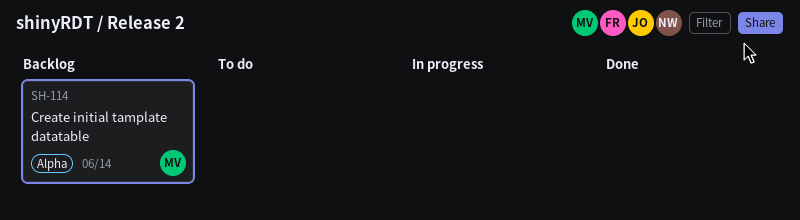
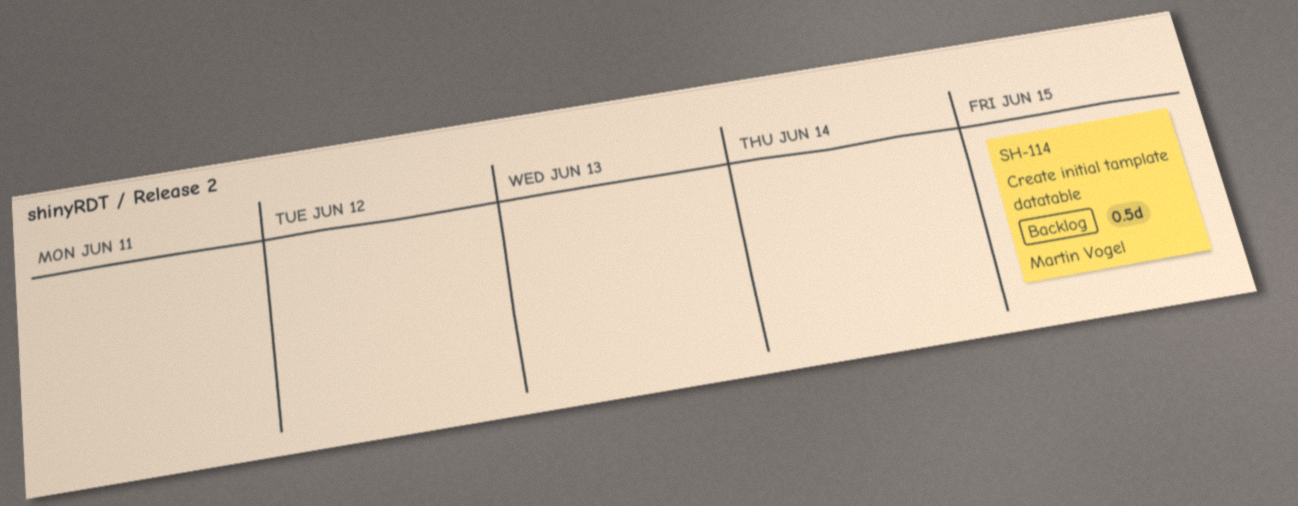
SH-114, due: Jun 14 -> Jun 15

